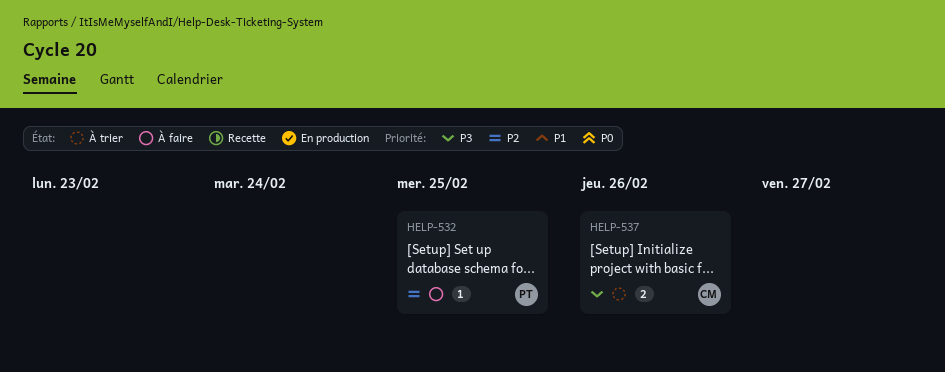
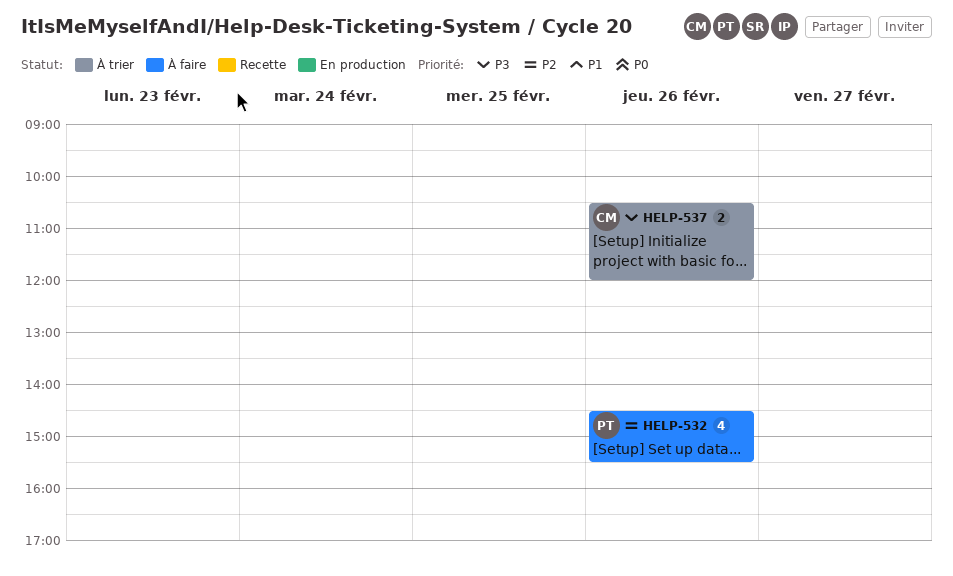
HELP-532, estimate: 1 -> 4
HELP-532, day: Feb 25 -> Feb 26

